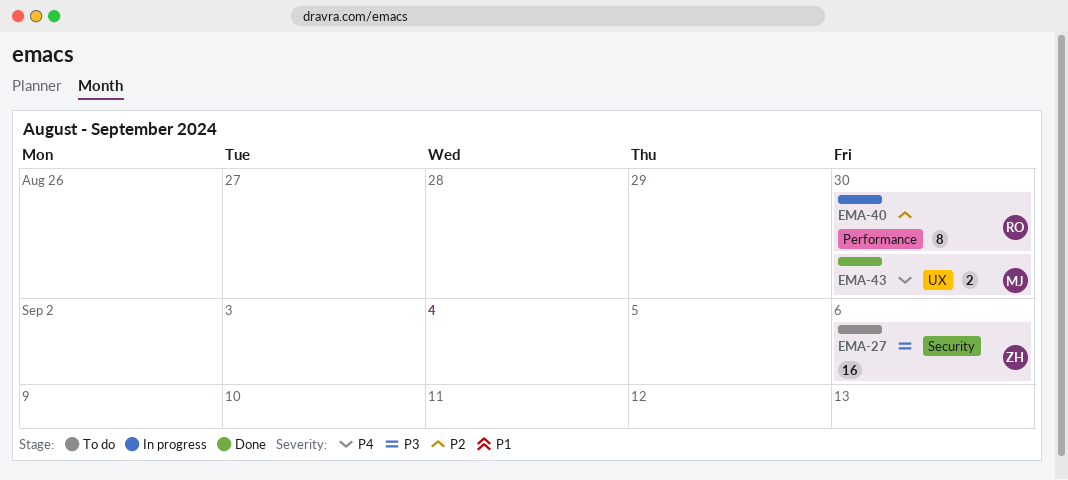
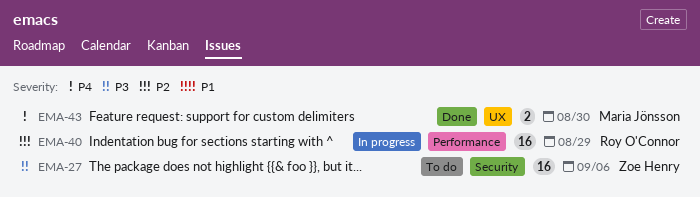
EMA-40, estimate: 8 -> 16
EMA-40, due: Aug 30 -> Aug 29

